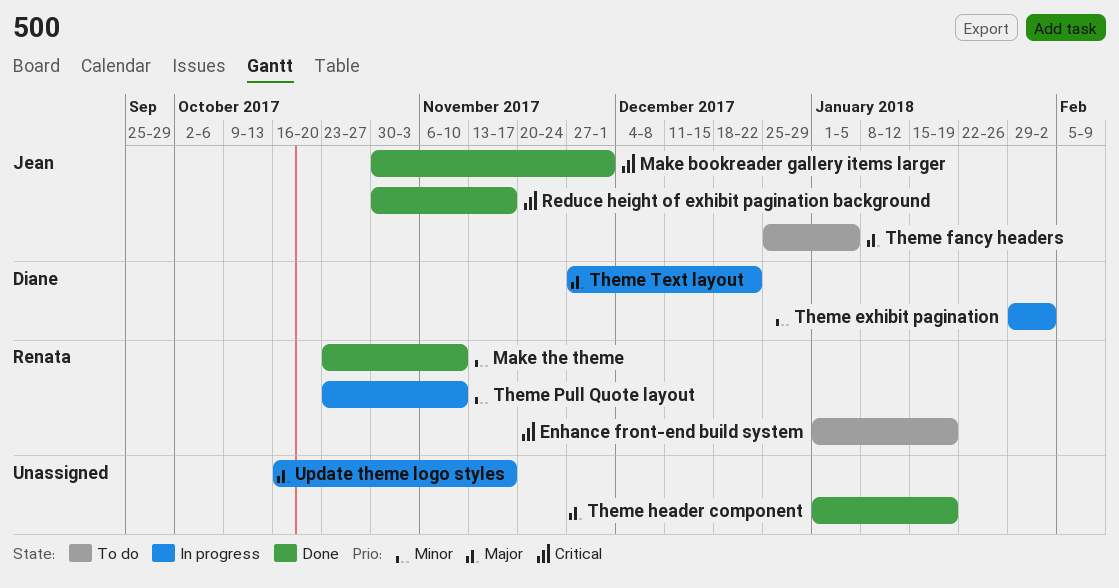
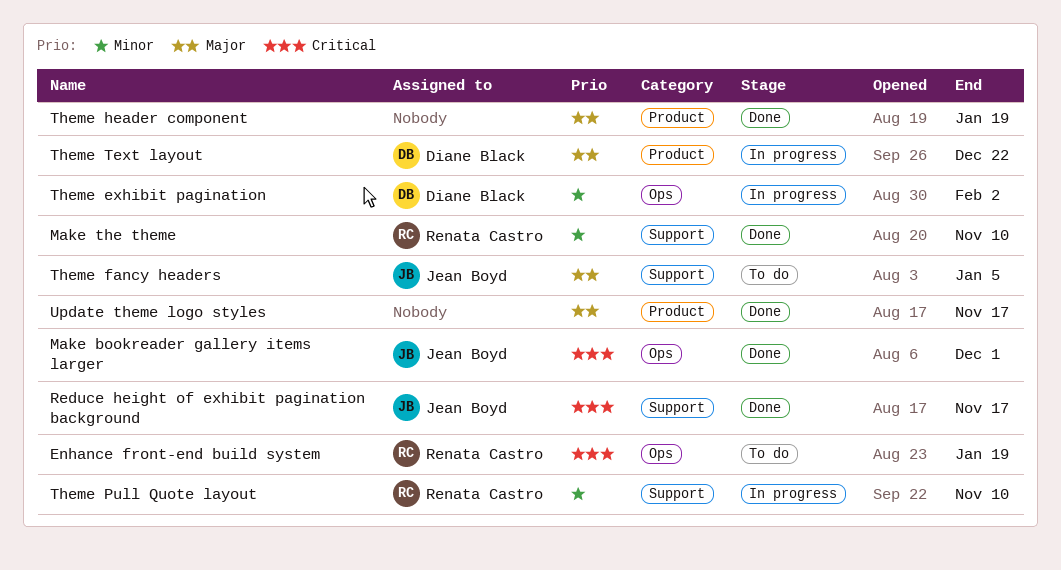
Update theme logo styles, status: In progress -> Done

